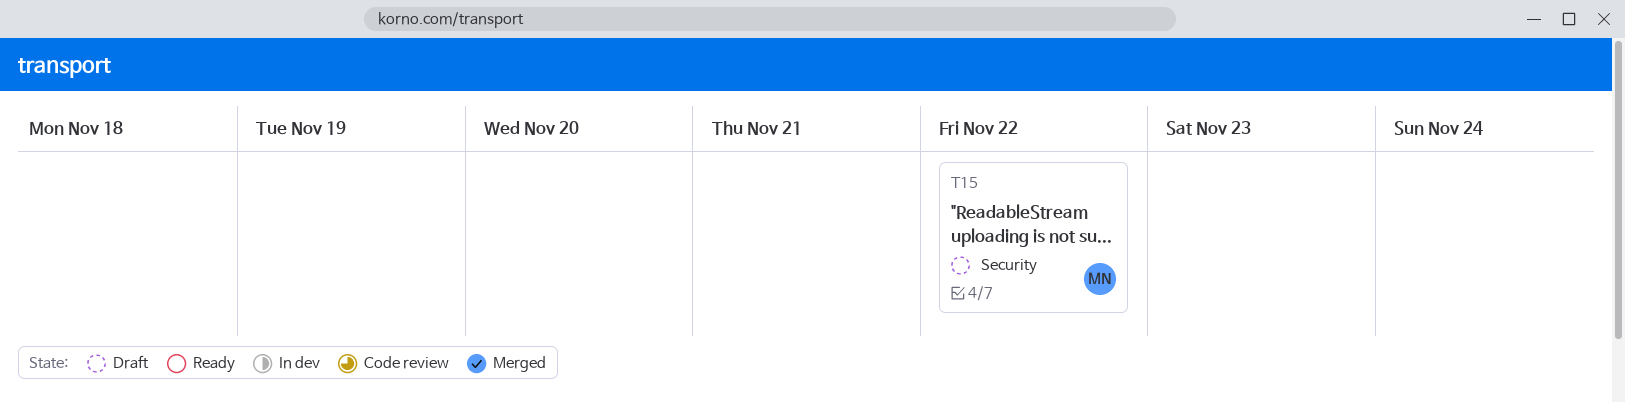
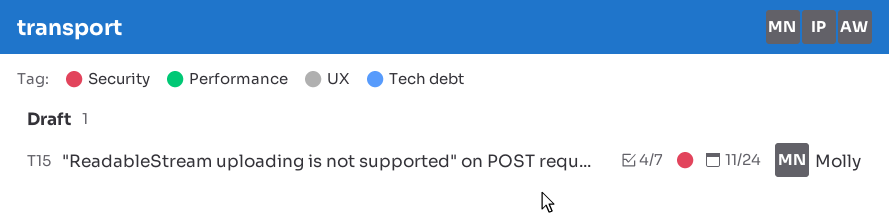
T15, due: Nov 22 -> Nov 24

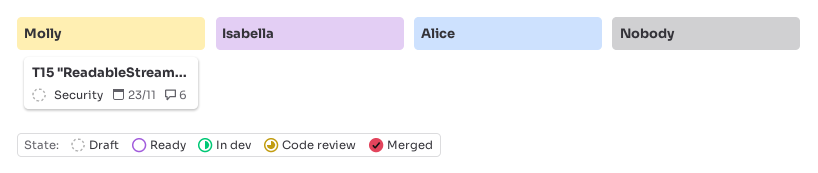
T15, due: Nov 24 -> Nov 23

